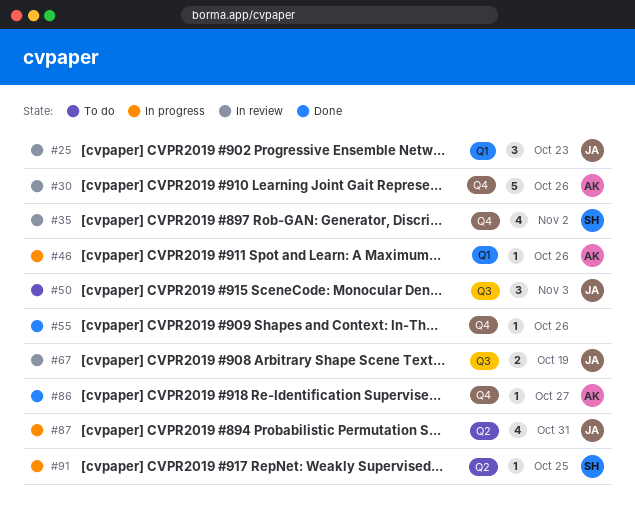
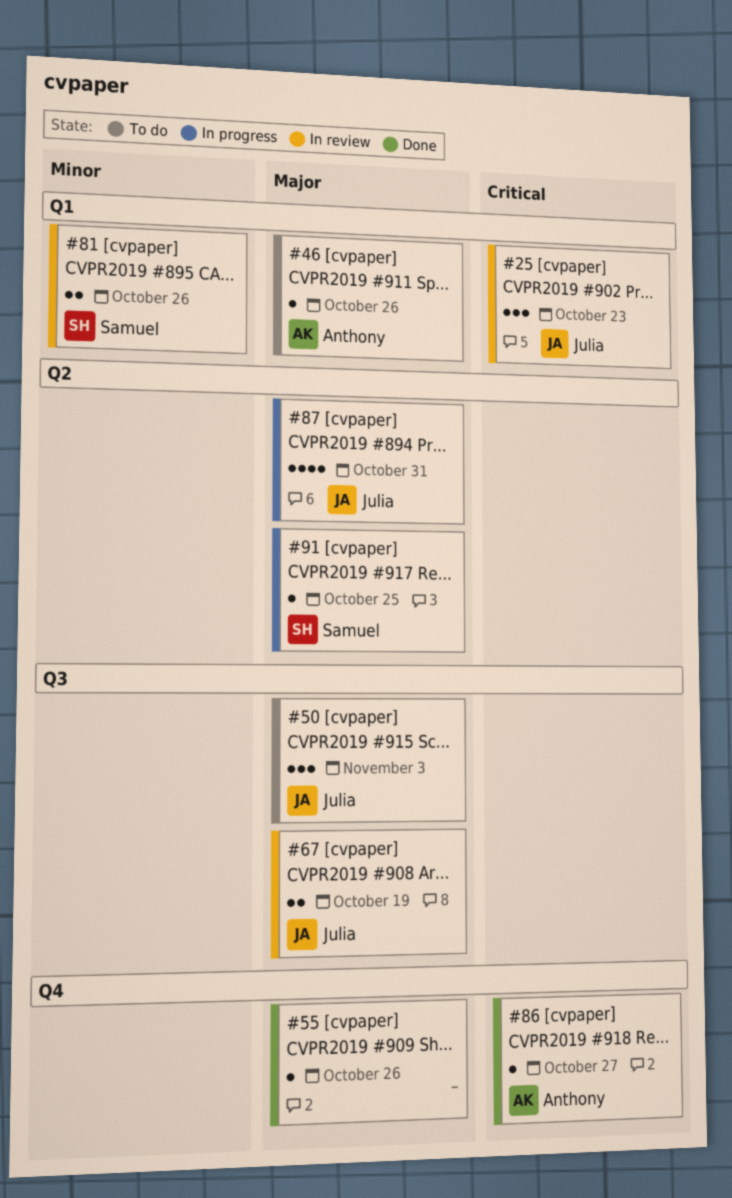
#30: present -> none
#35: present -> none
#46, status: In progress -> To do
#81: none -> present

